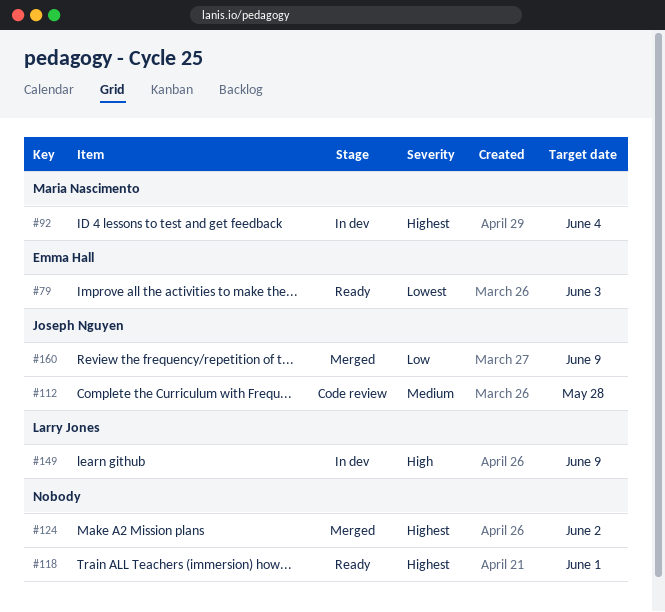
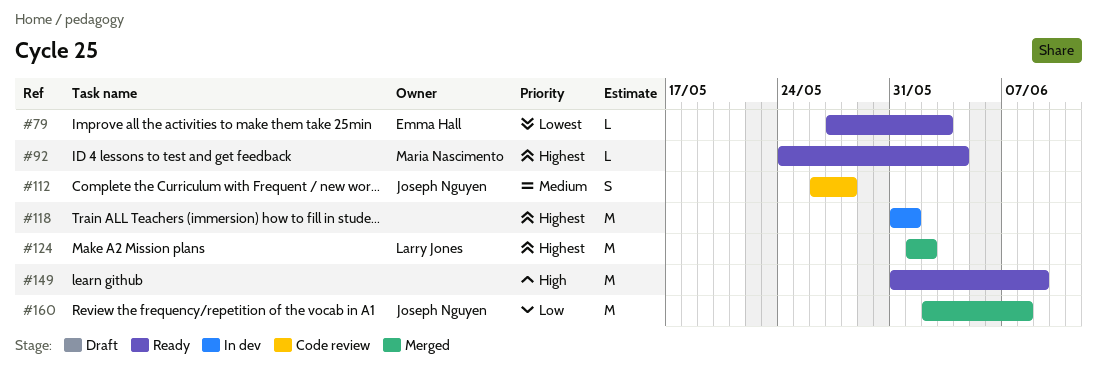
#92, status: In dev -> Ready
#118, status: Ready -> In dev
#124, owner: none -> Larry Jones
#149, status: In dev -> Ready
#149, owner: Larry Jones -> none
#160, due: Jun 9 -> Jun 8

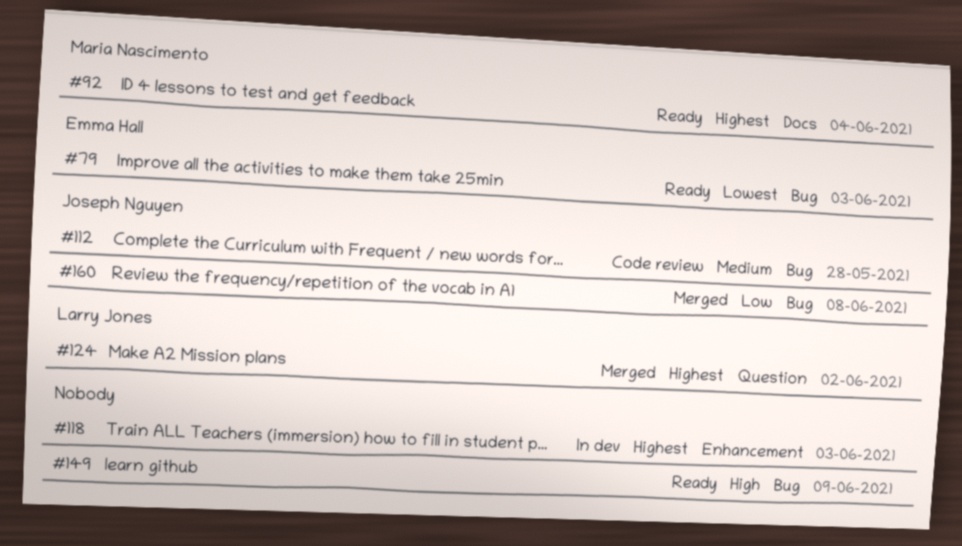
#118, due: Jun 1 -> Jun 3

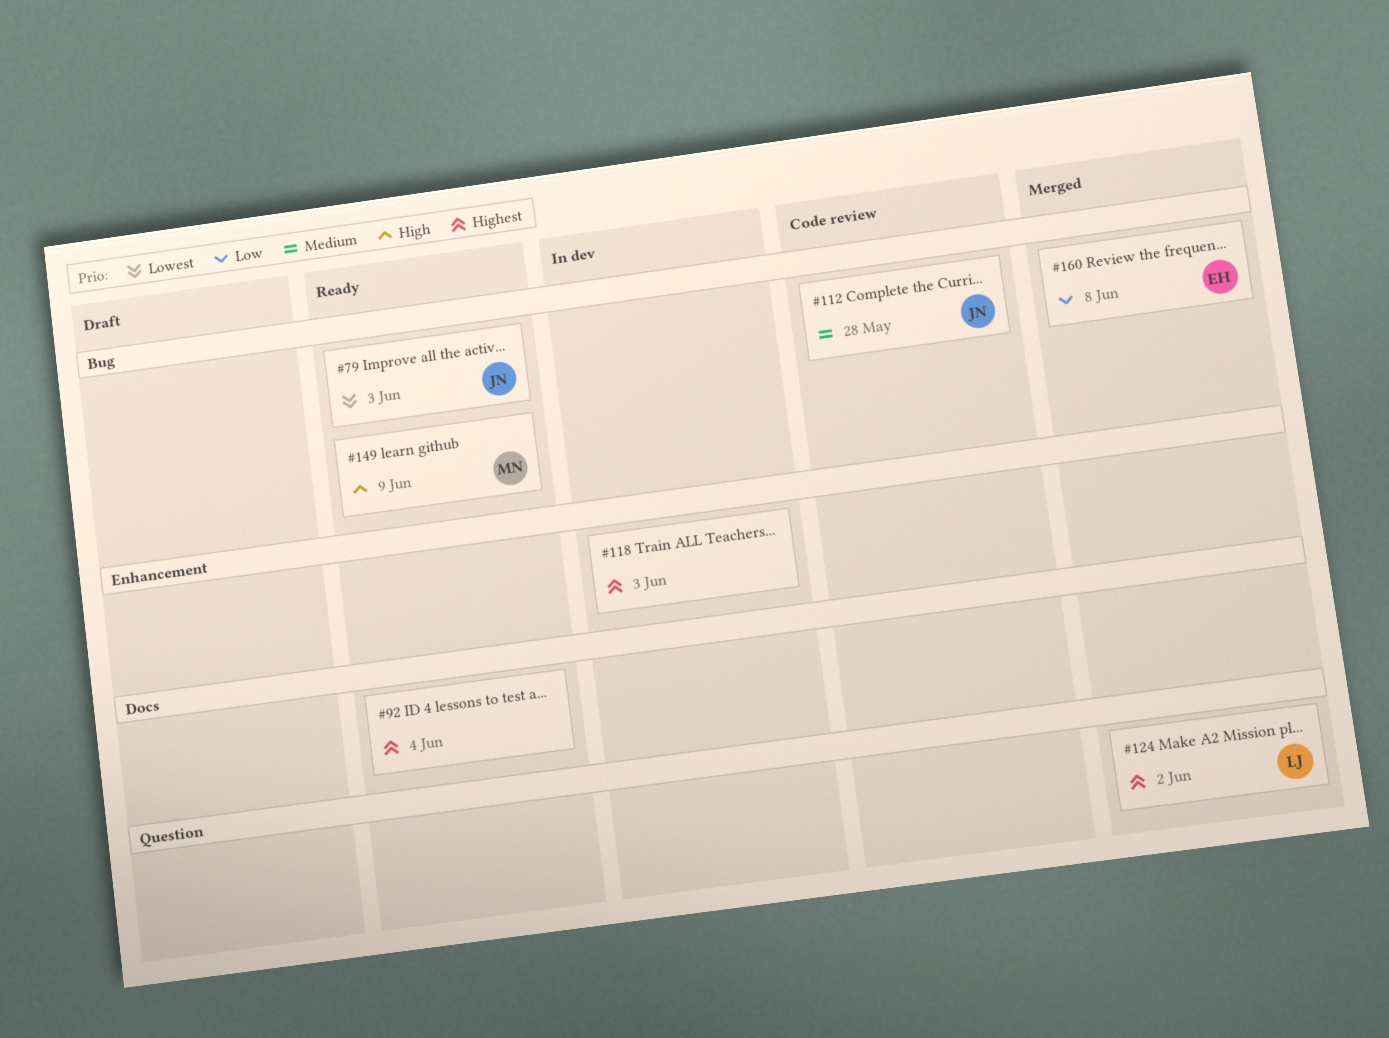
#79, owner: Emma Hall -> Joseph Nguyen
#92, owner: Maria Nascimento -> none
#149, owner: none -> Maria Nascimento
#160, owner: Joseph Nguyen -> Emma Hall

